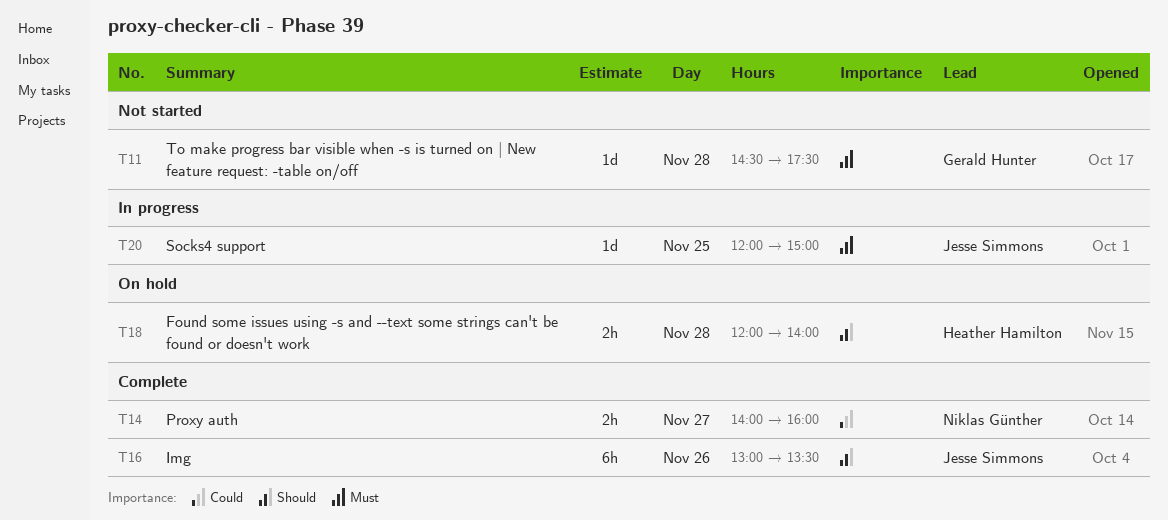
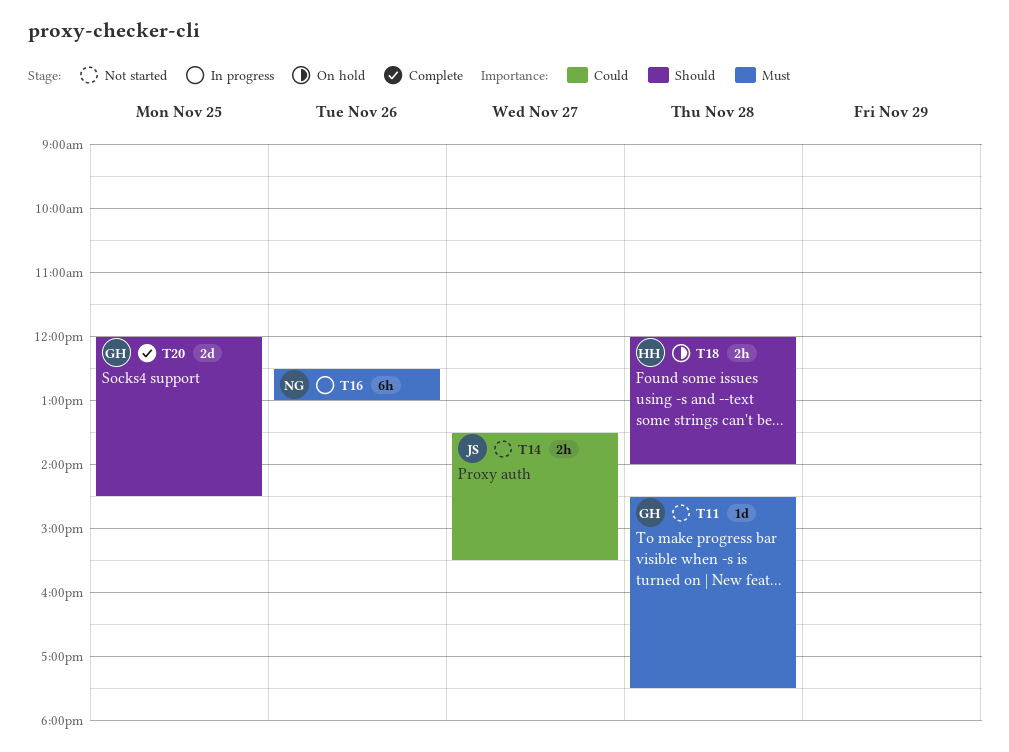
T14, status: Complete -> Not started
T14, owner: Niklas Günther -> Jesse Simmons
T14, begins: 14:00 -> 13:30
T14, ends: 16:00 -> 15:30
T16, status: Complete -> In progress
T16, owner: Jesse Simmons -> Niklas Günther
T16, priority: Should -> Must
T16, begins: 13:00 -> 12:30
T16, ends: 13:30 -> 13:00
T20, status: In progress -> Complete
T20, owner: Jesse Simmons -> Gerald Hunter
T20, priority: Must -> Should
T20, estimate: 1d -> 2d
T20, ends: 15:00 -> 14:30

